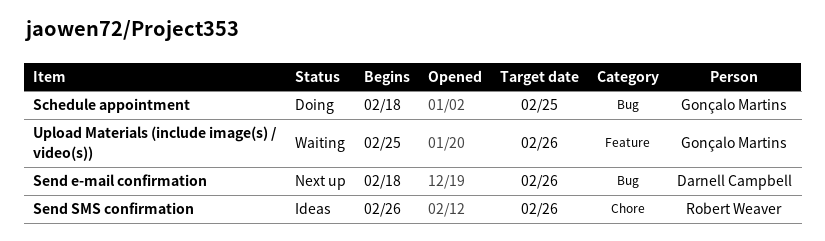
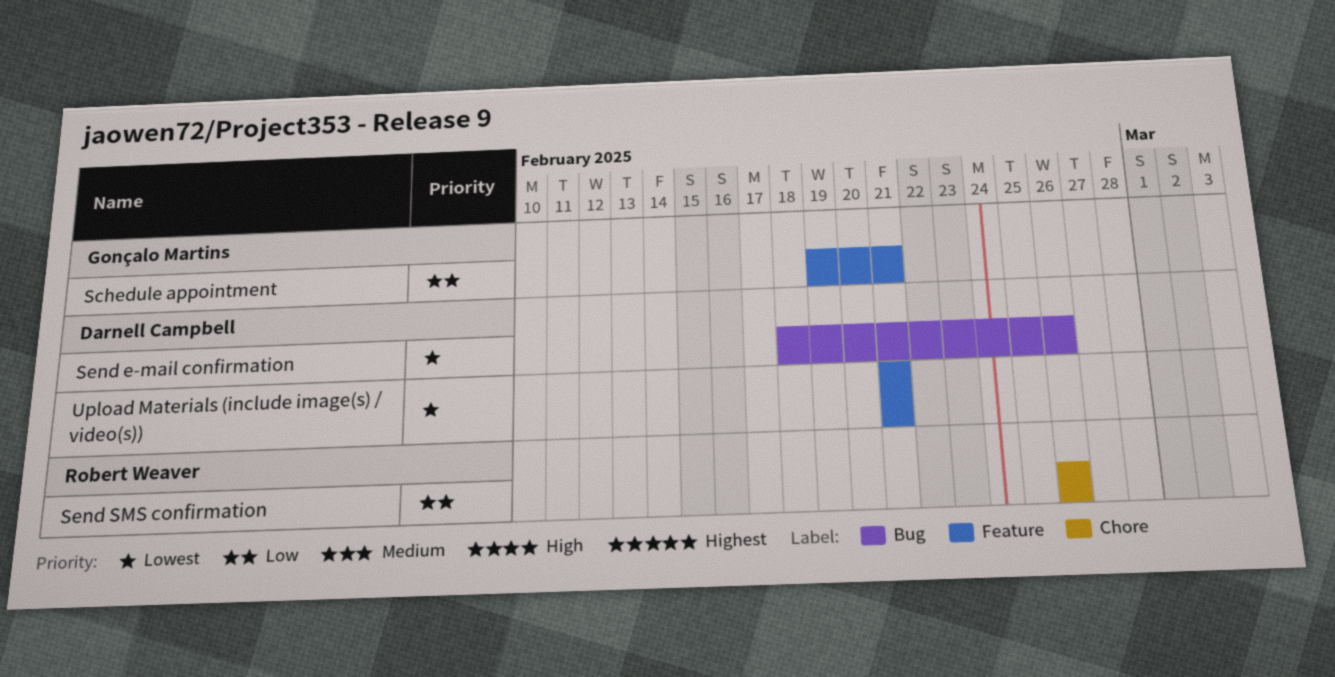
Schedule appointment, label: Bug -> Feature
Schedule appointment, start: Feb 18 -> Feb 19
Schedule appointment, due: Feb 25 -> Feb 21
Upload Materials (include image(s) / video(s)), owner: Gonçalo Martins -> Darnell Campbell
Upload Materials (include image(s) / video(s)), start: Feb 25 -> Feb 21
Upload Materials (include image(s) / video(s)), due: Feb 26 -> Feb 21

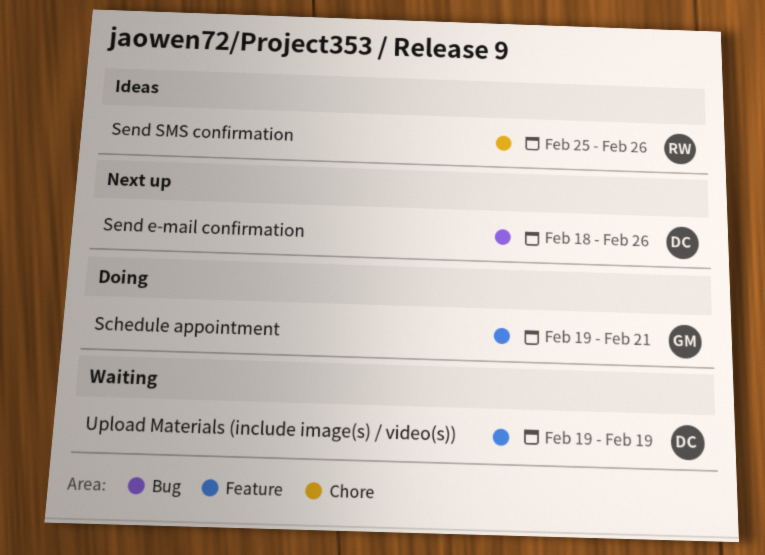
Send SMS confirmation, start: Feb 26 -> Feb 25
Upload Materials (include image(s) / video(s)), start: Feb 21 -> Feb 19
Upload Materials (include image(s) / video(s)), due: Feb 21 -> Feb 19

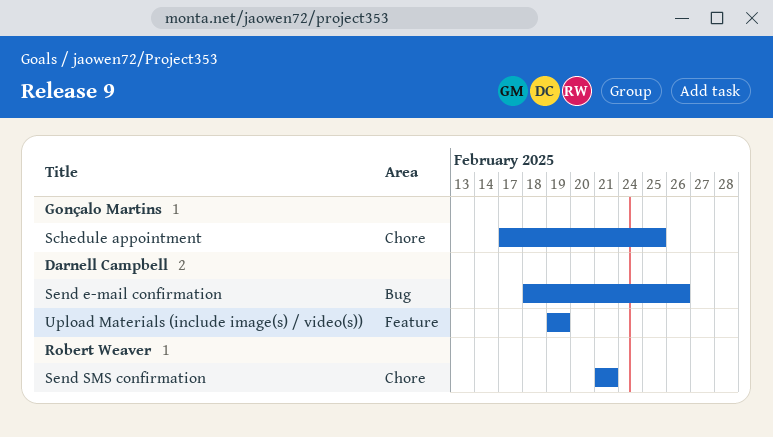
Schedule appointment, label: Feature -> Chore
Schedule appointment, start: Feb 19 -> Feb 17
Schedule appointment, due: Feb 21 -> Feb 25
Send SMS confirmation, start: Feb 25 -> Feb 21
Send SMS confirmation, due: Feb 26 -> Feb 21

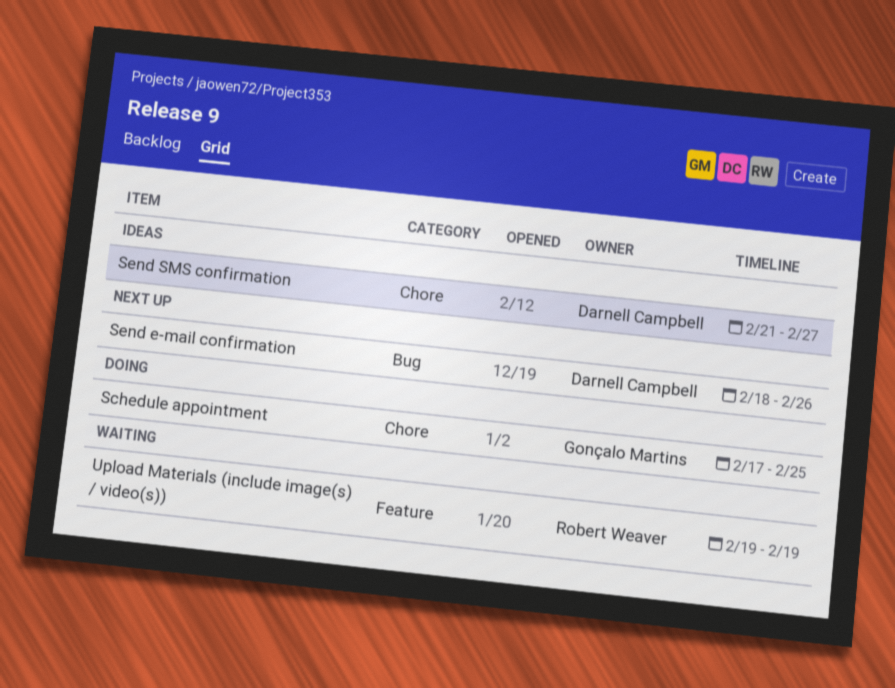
Send SMS confirmation, owner: Robert Weaver -> Darnell Campbell
Send SMS confirmation, due: Feb 21 -> Feb 27
Upload Materials (include image(s) / video(s)), owner: Darnell Campbell -> Robert Weaver

